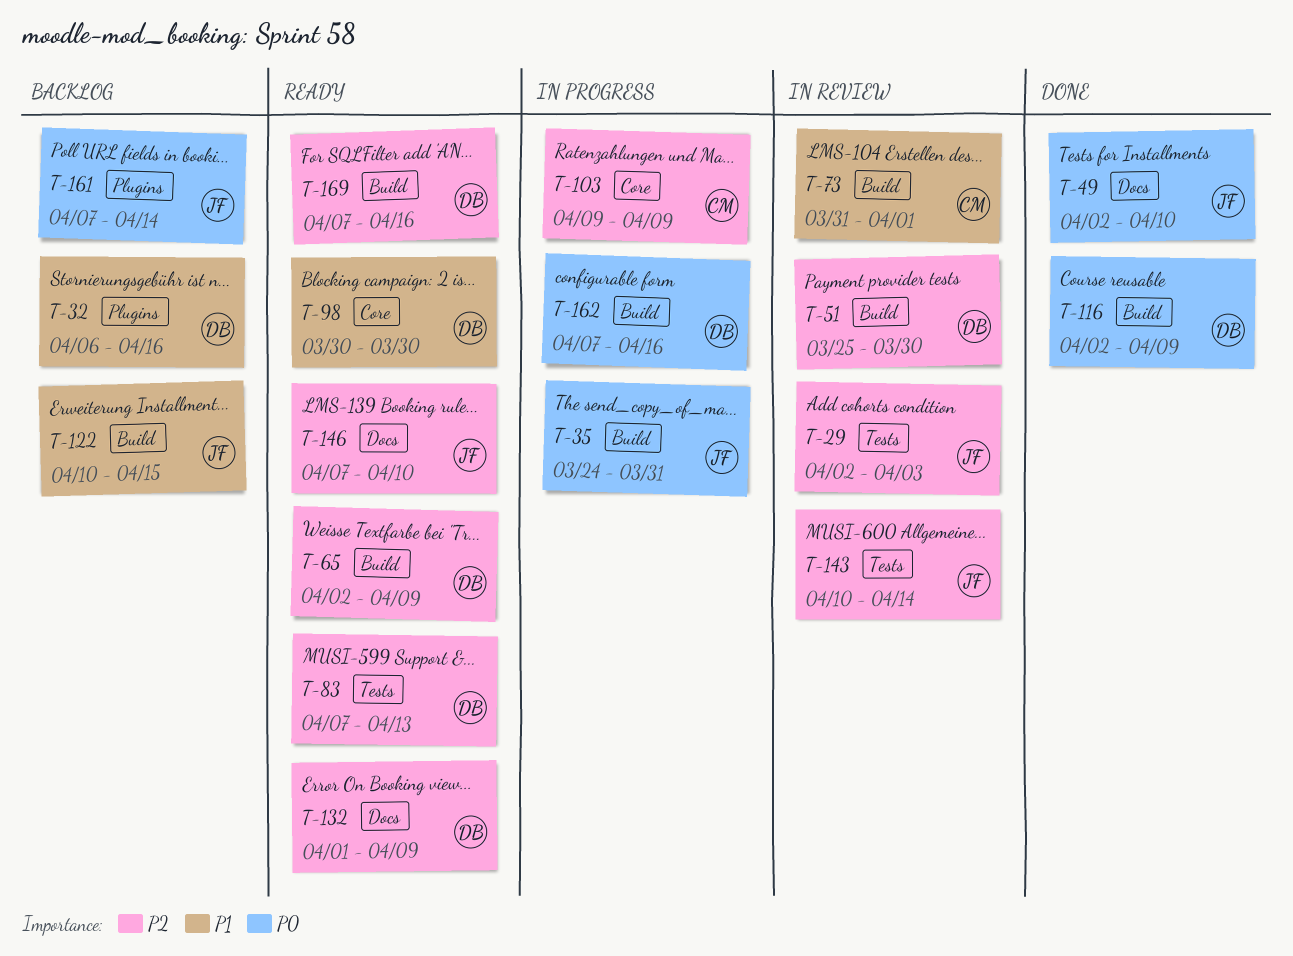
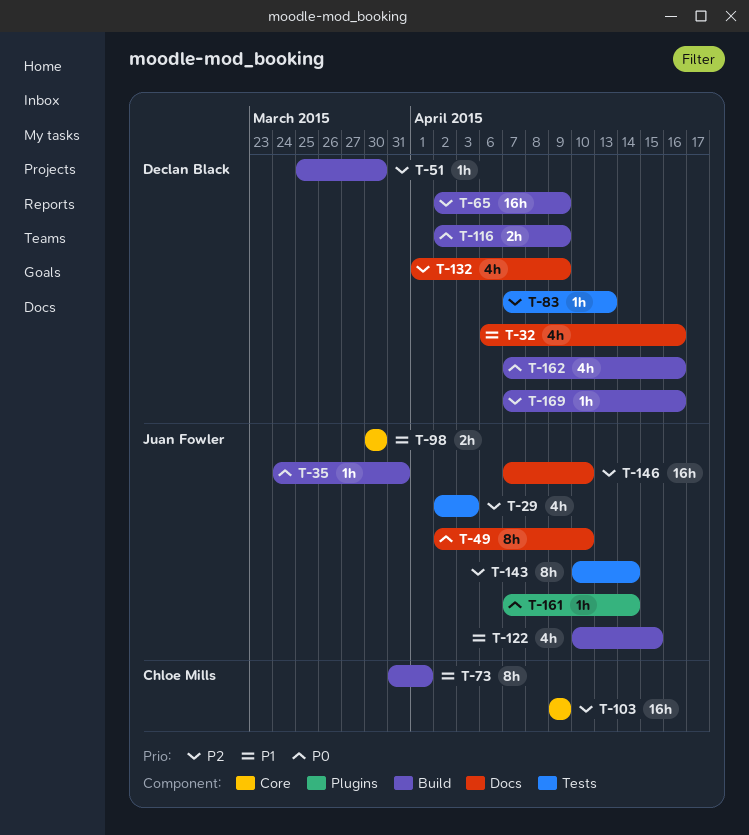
T-32, label: Plugins -> Docs
T-98, owner: Declan Black -> Juan Fowler

